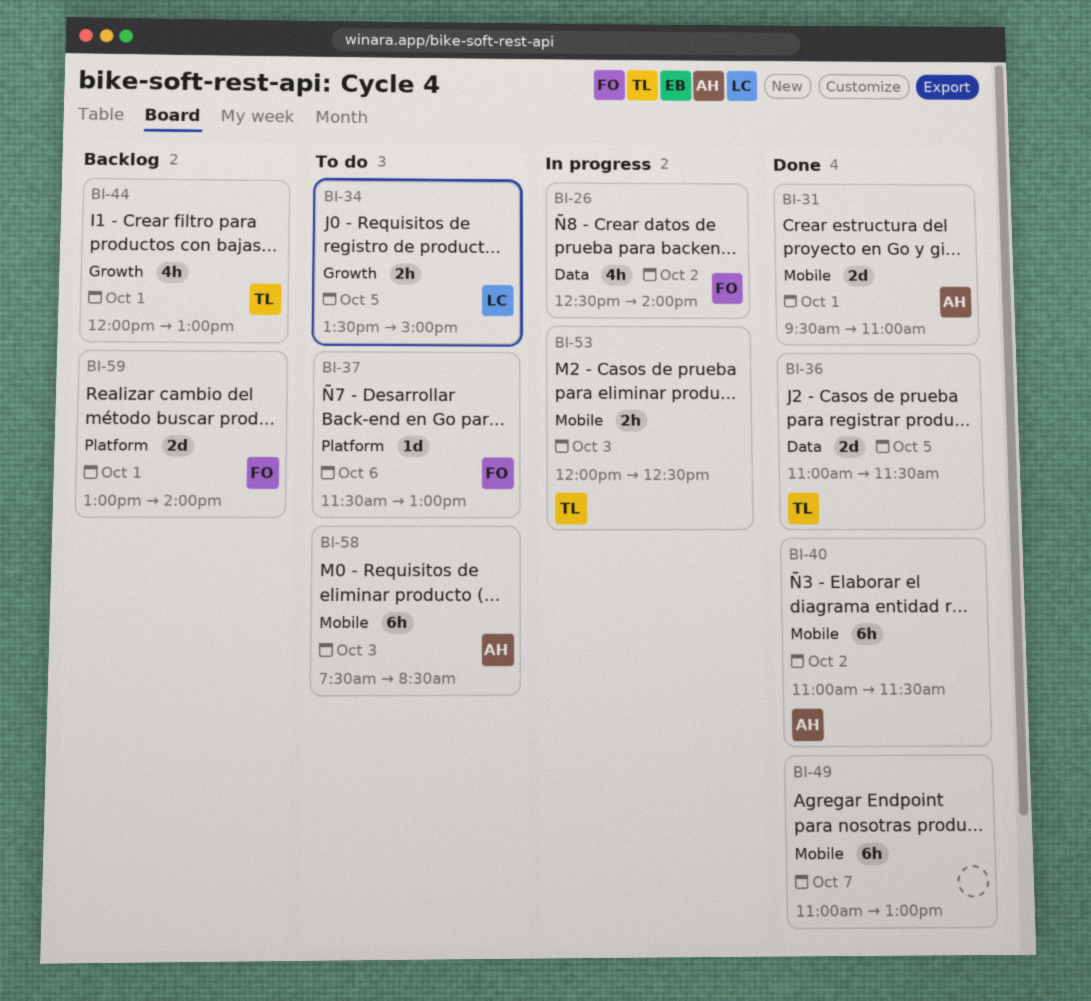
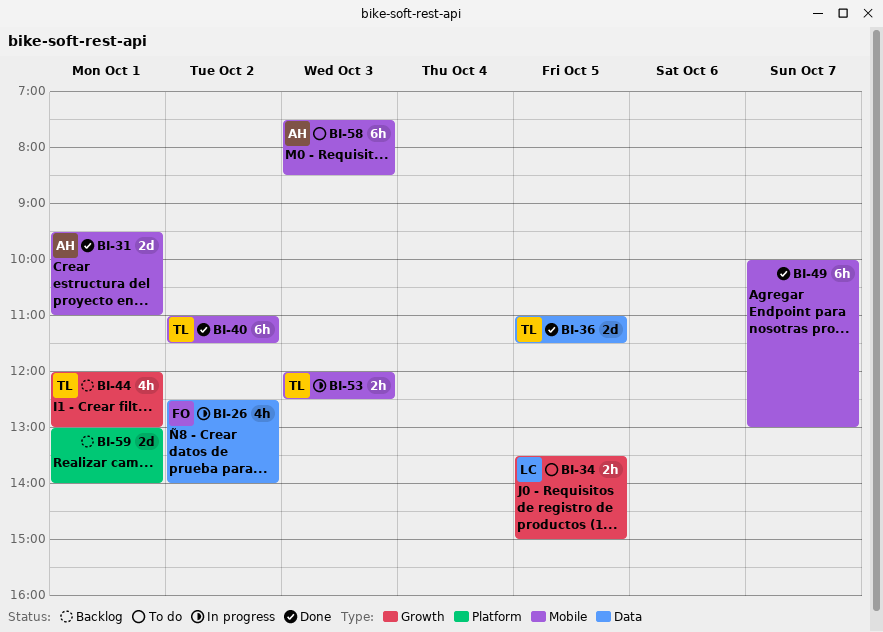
BI-37: present -> none
BI-40, owner: AH -> TL
BI-49, begins: 11:00 -> 10:00
BI-59, owner: FO -> none

